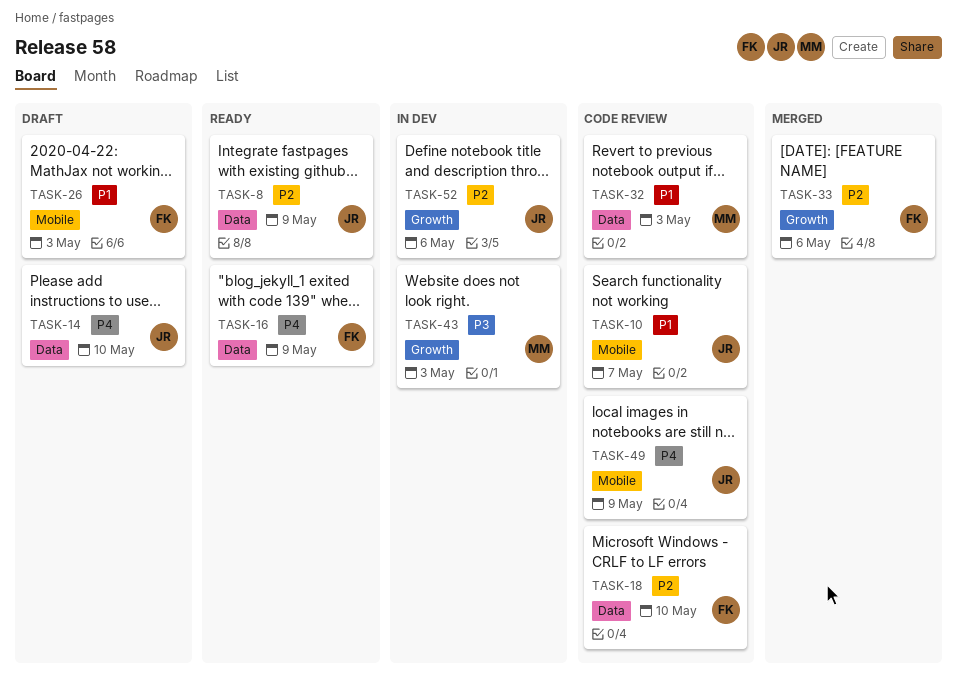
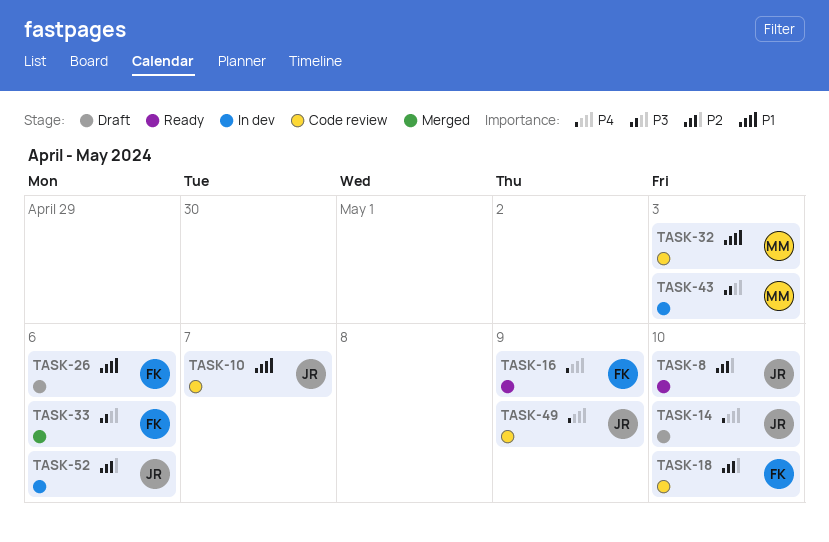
TASK-8, due: May 9 -> May 10
TASK-26, due: May 3 -> May 6
TASK-33, priority: P2 -> P3

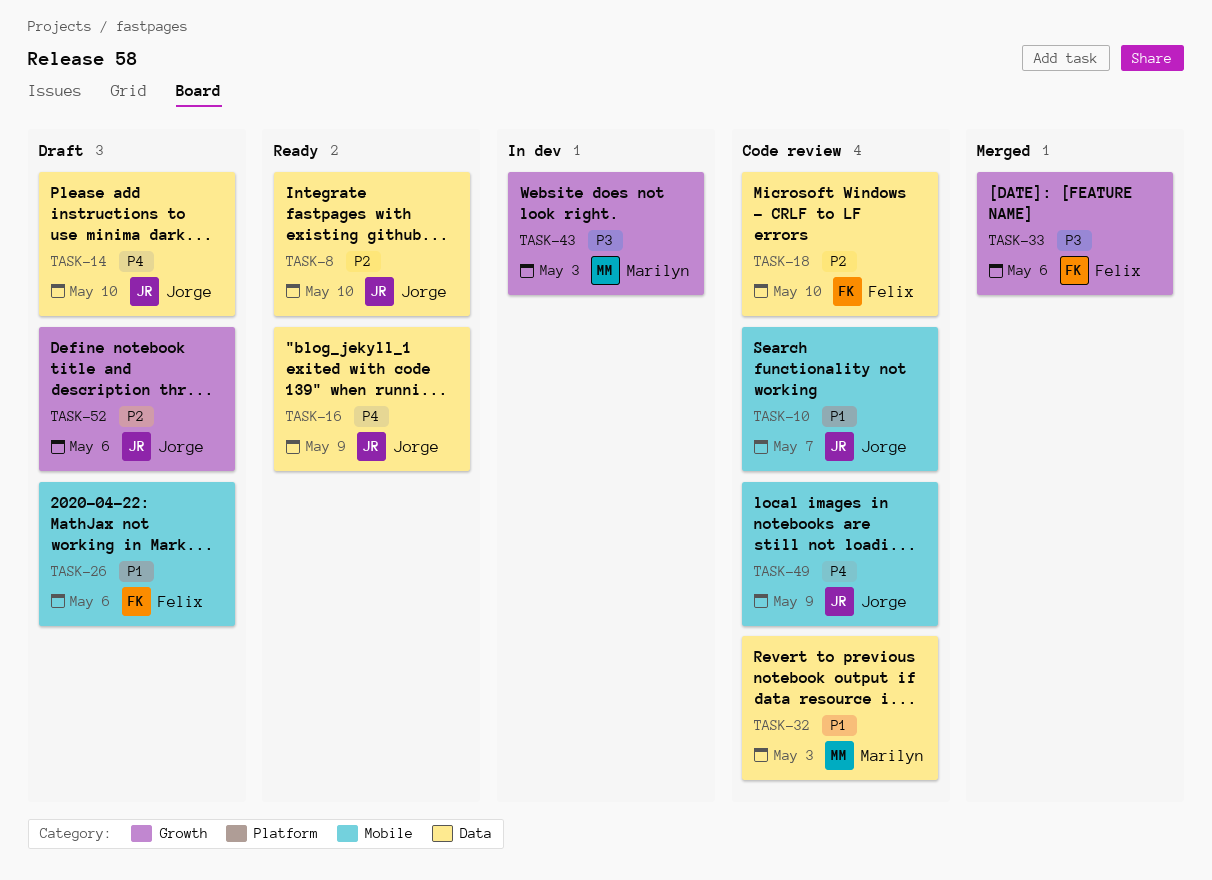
TASK-16, owner: Felix -> Jorge
TASK-52, status: In dev -> Draft

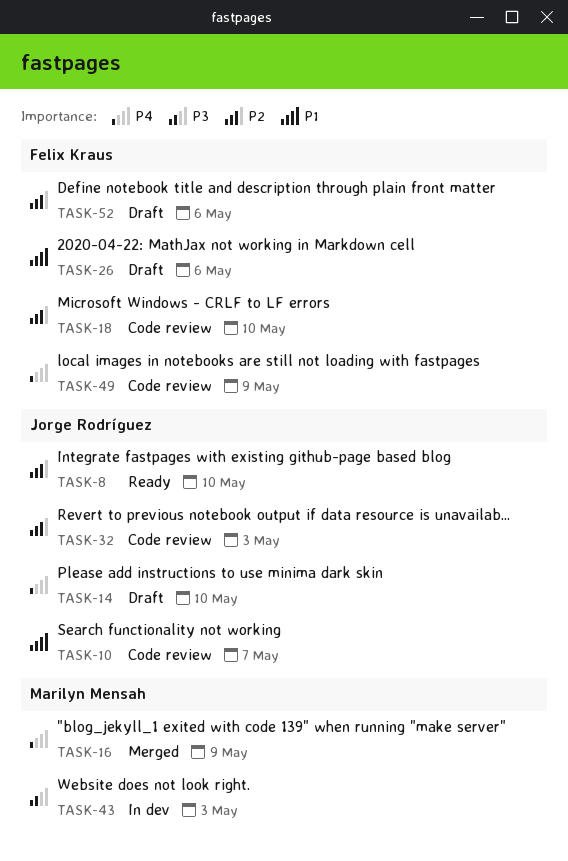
TASK-16, status: Ready -> Merged
TASK-16, owner: Jorge Rodríguez -> Marilyn Mensah
TASK-32, owner: Marilyn Mensah -> Jorge Rodríguez
TASK-32, priority: P1 -> P2
TASK-33: present -> none
TASK-49, owner: Jorge Rodríguez -> Felix Kraus
TASK-52, owner: Jorge Rodríguez -> Felix Kraus

